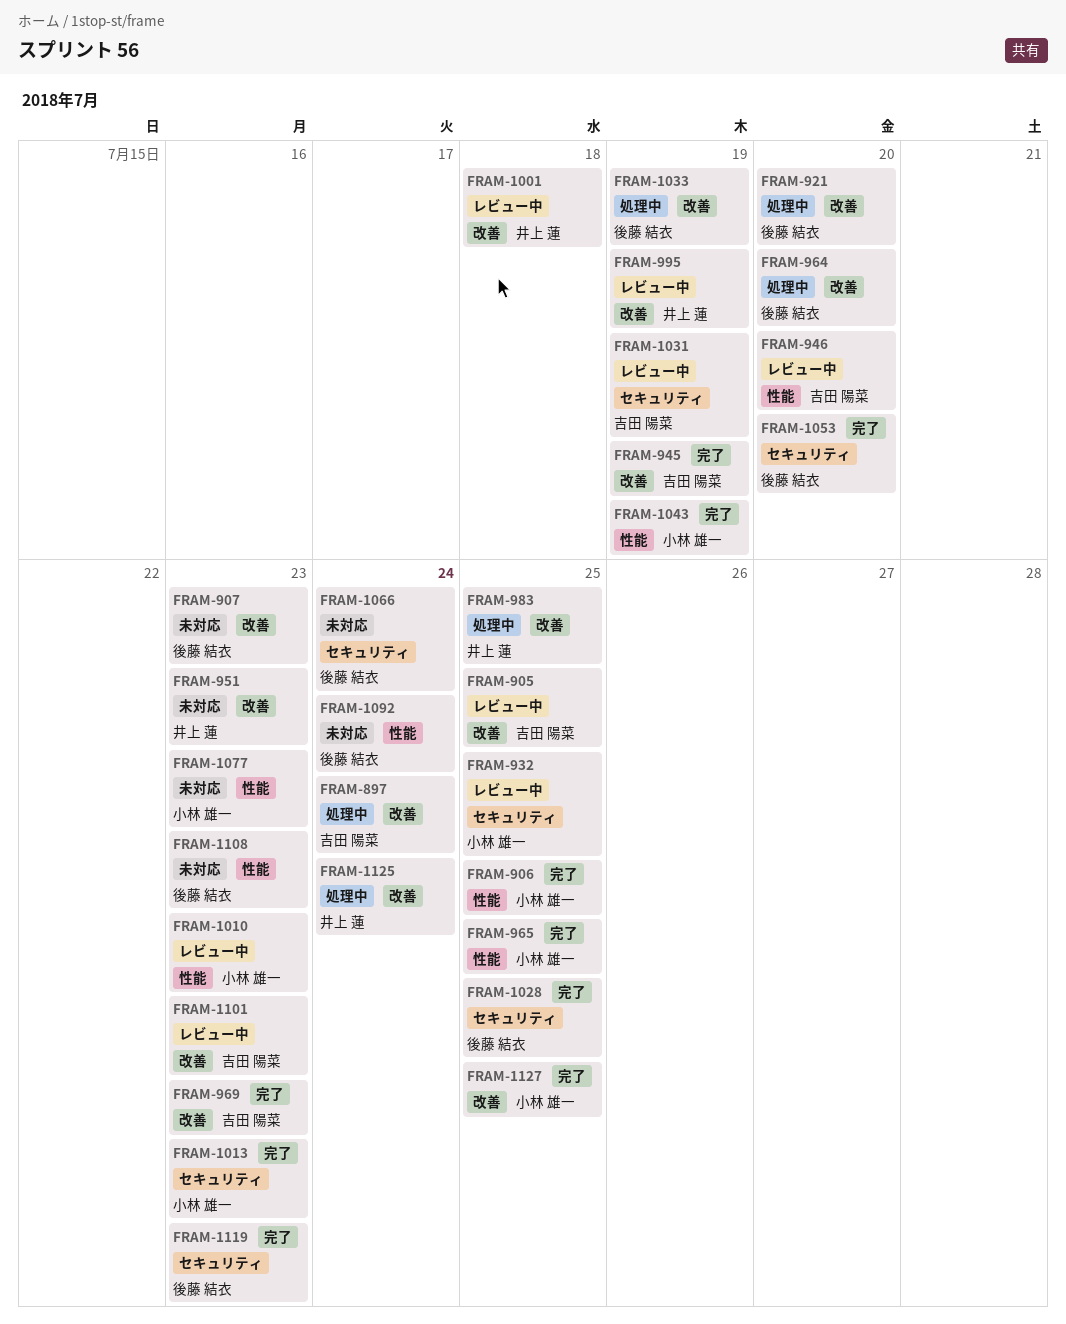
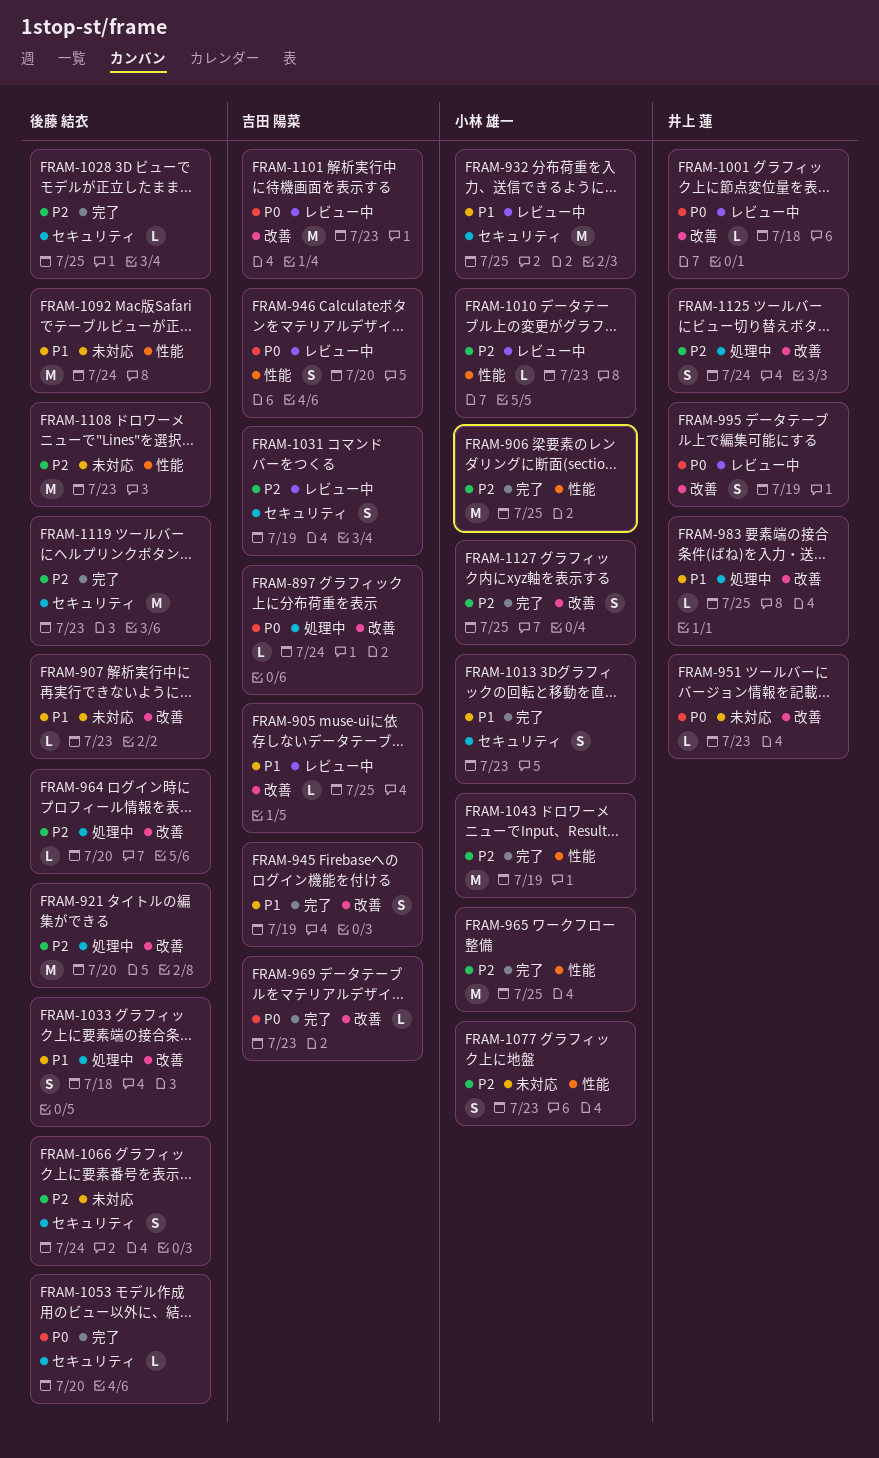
FRAM-1033, due: Jul 19 -> Jul 18

